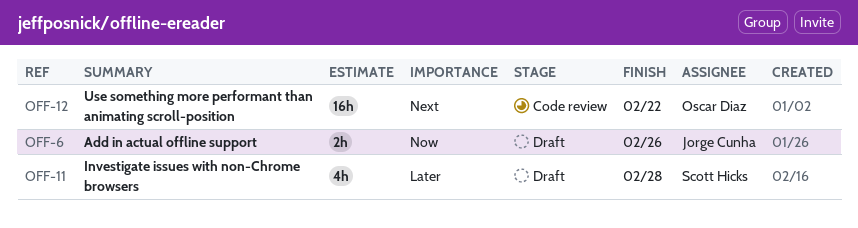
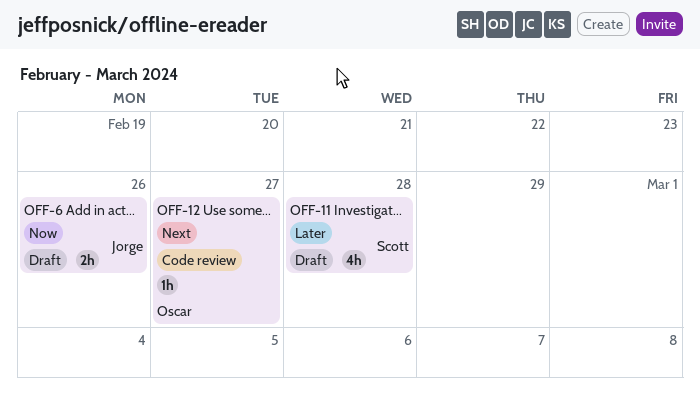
OFF-12, estimate: 16h -> 1h
OFF-12, due: Feb 22 -> Feb 27

